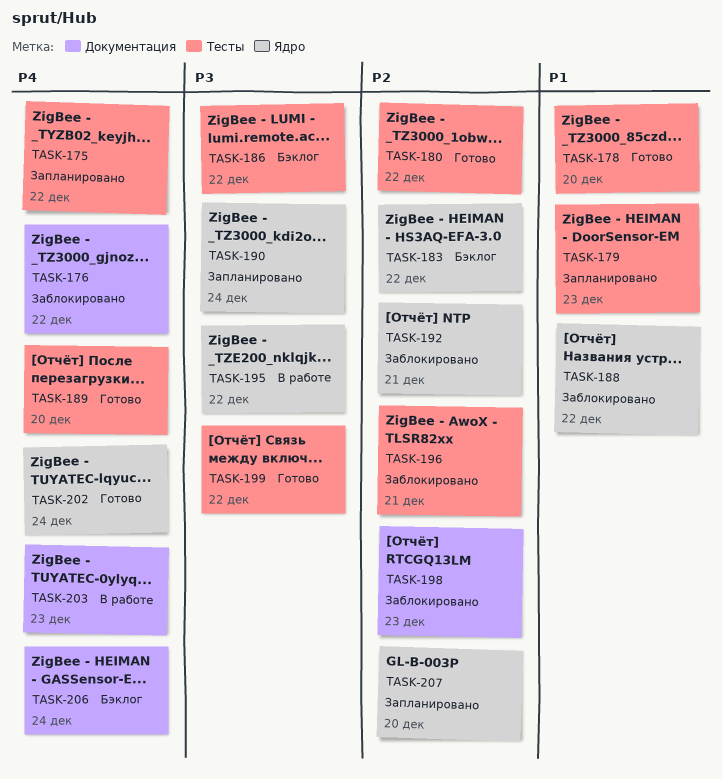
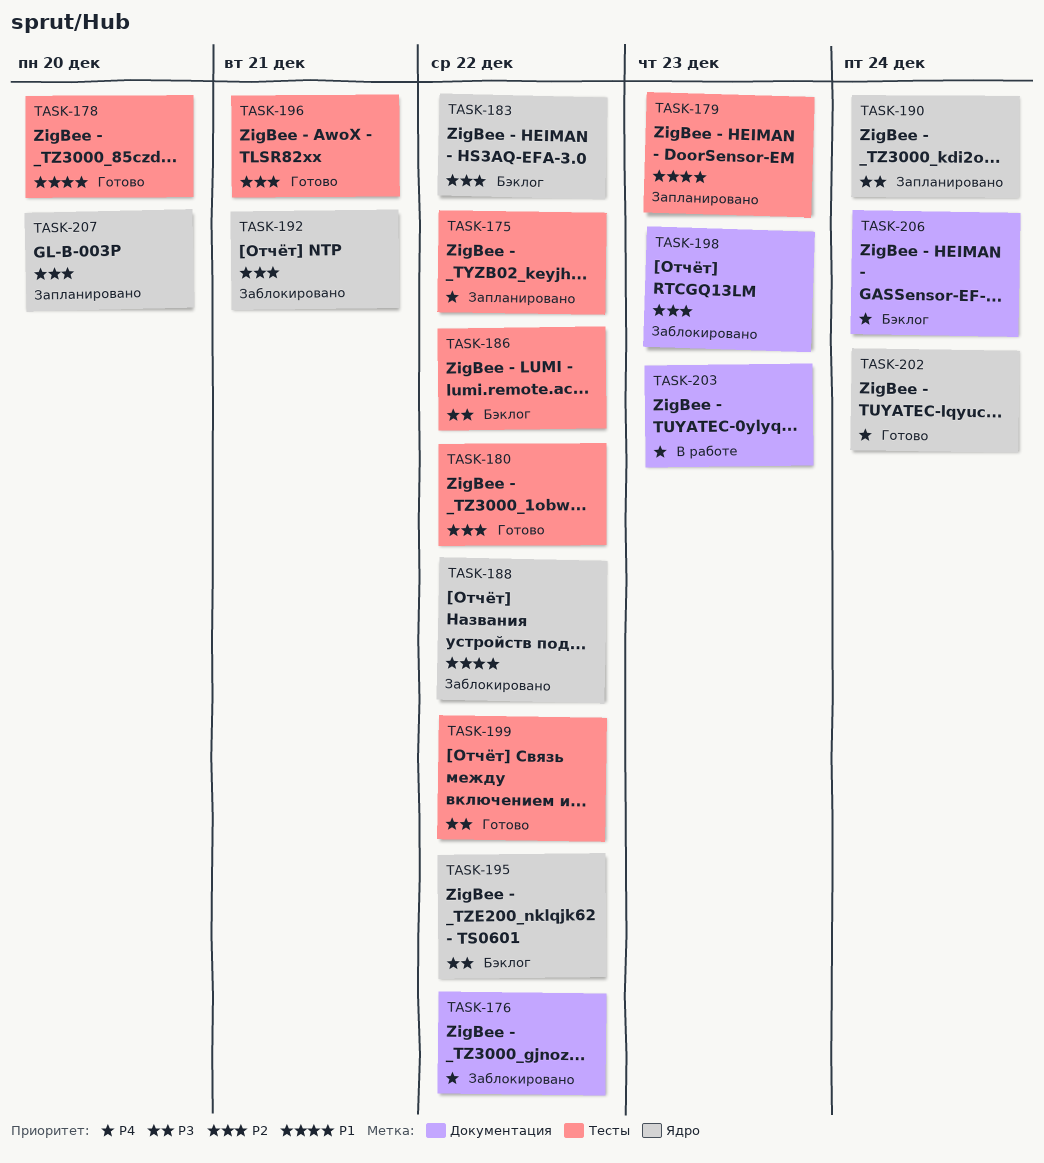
TASK-189: present -> none
TASK-195, status: В работе -> Бэклог
TASK-196, status: Заблокировано -> Готово

